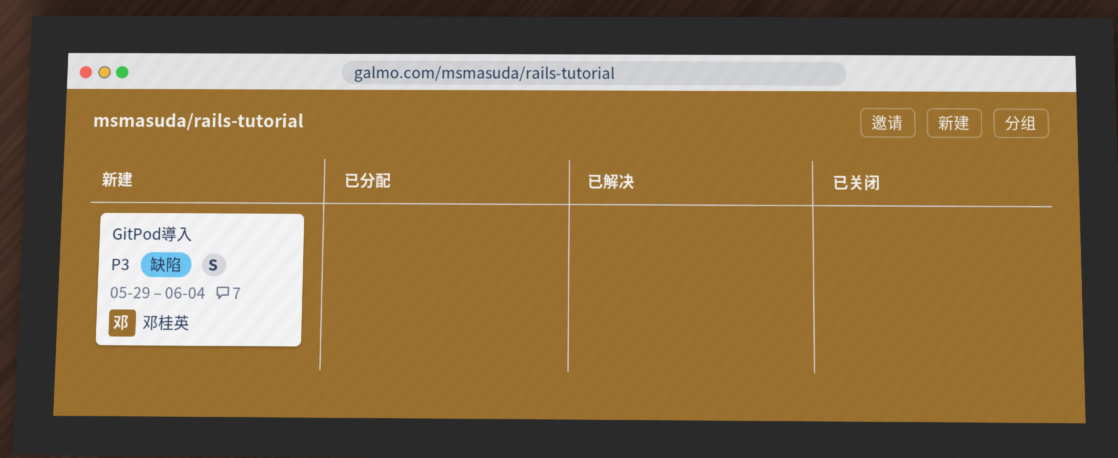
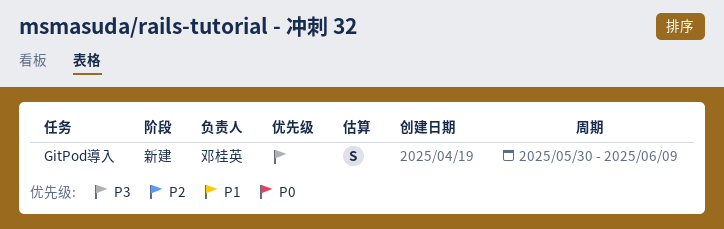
GitPod導入, start: May 29 -> May 30
GitPod導入, due: Jun 4 -> Jun 9

